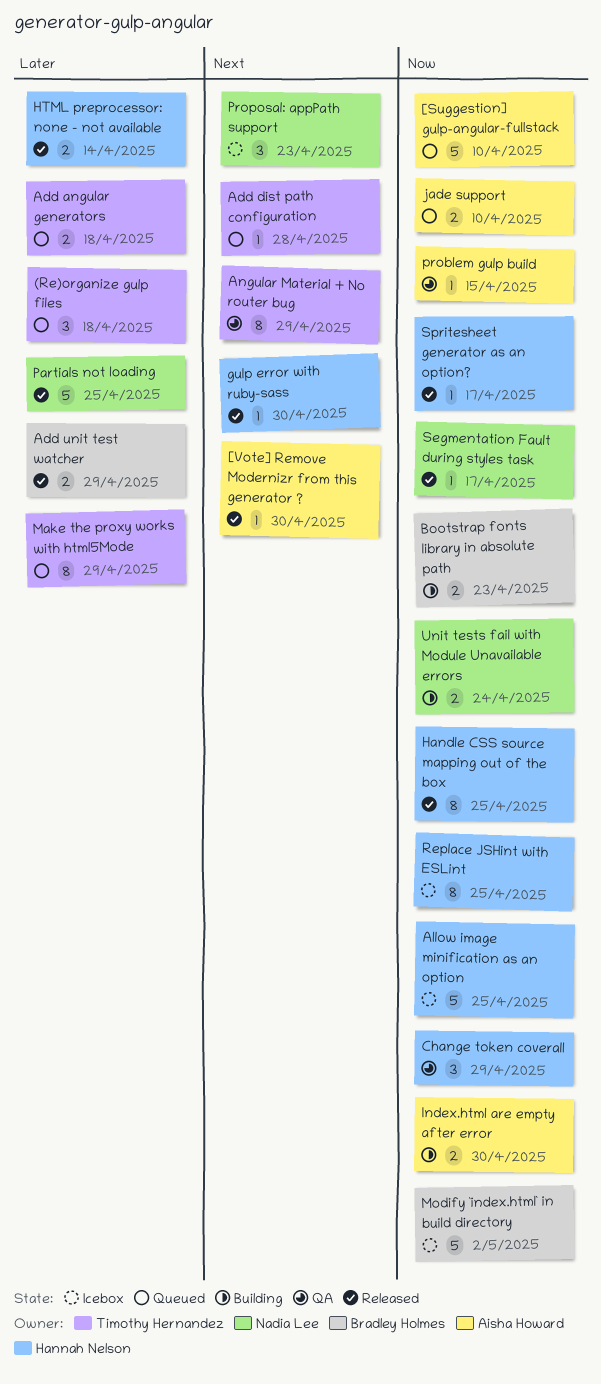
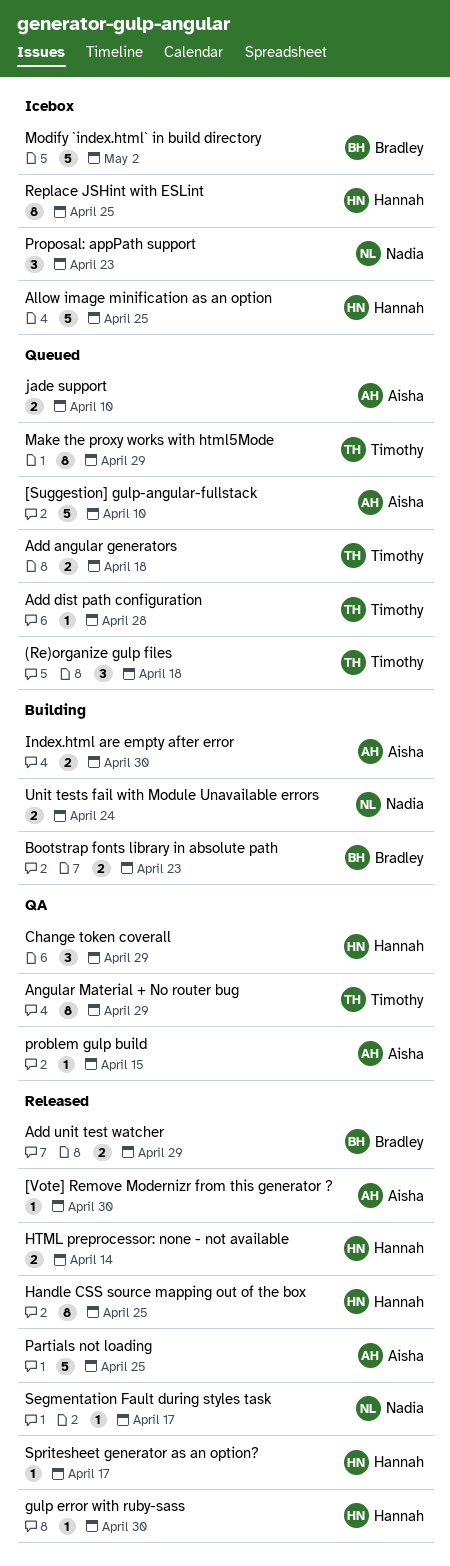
Partials not loading, owner: Nadia Lee -> Aisha Howard

